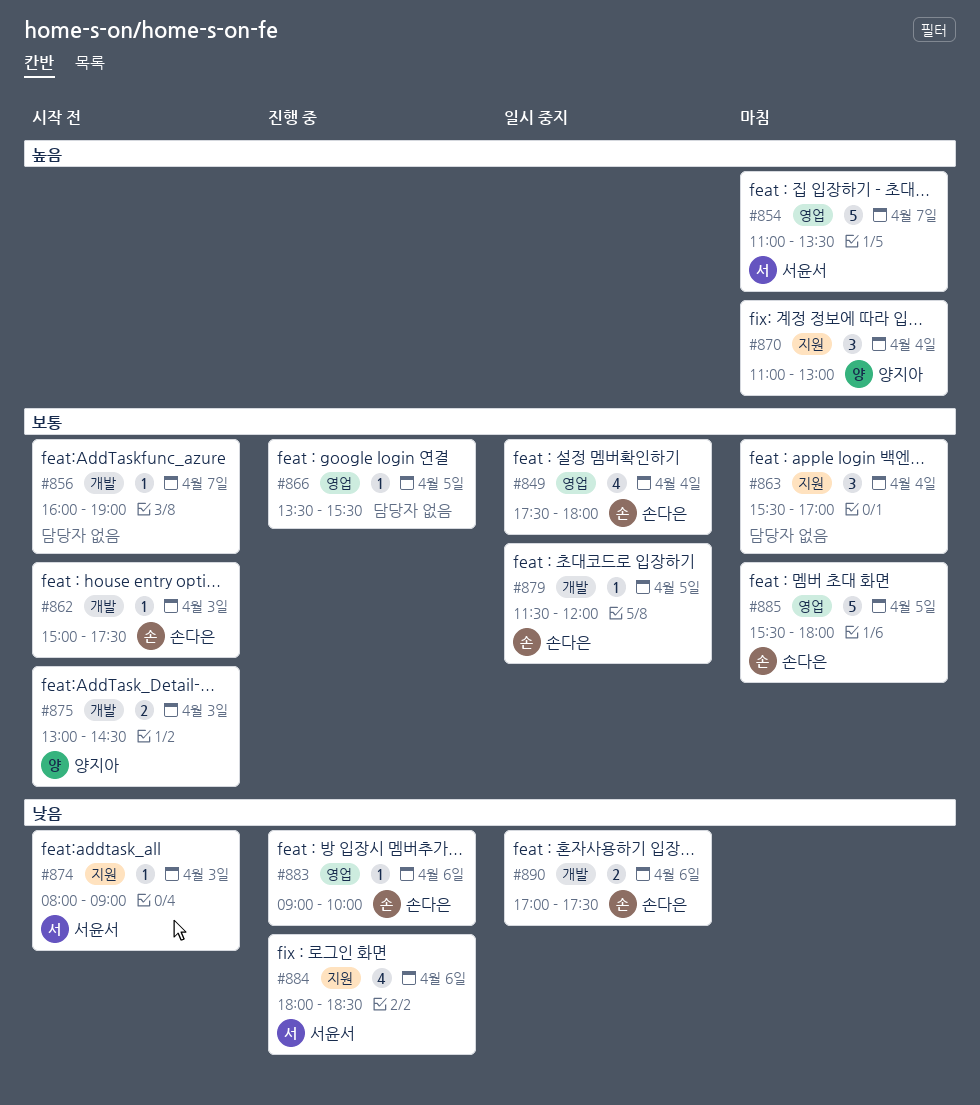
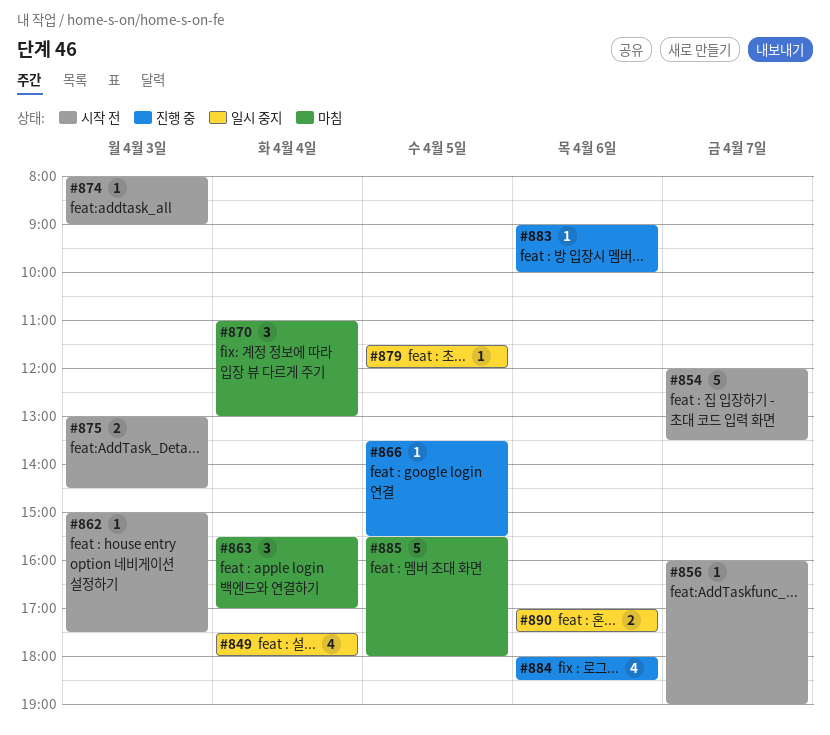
#854, status: 마침 -> 시작 전
#854, begins: 11:00 -> 12:00

